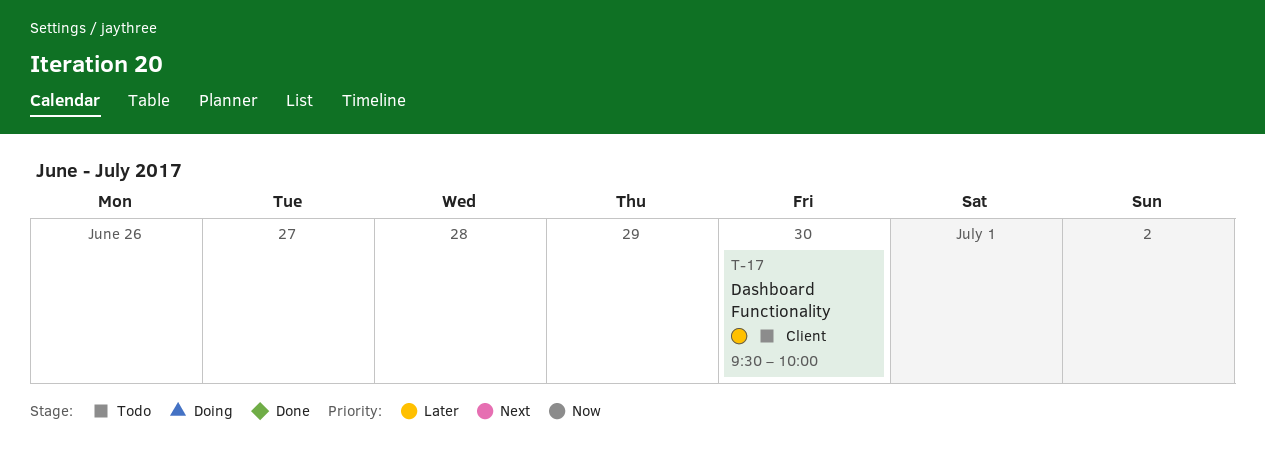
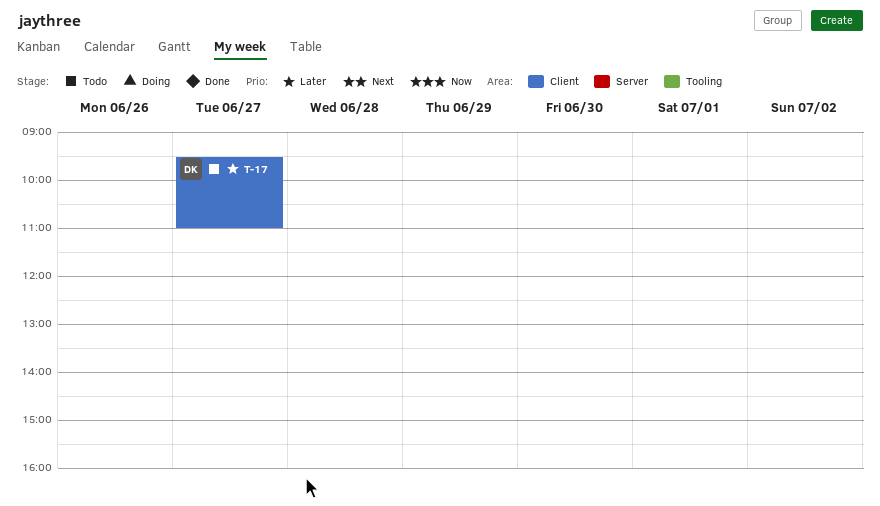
T-17, day: Jun 30 -> Jun 27
T-17, ends: 10:00 -> 11:00

